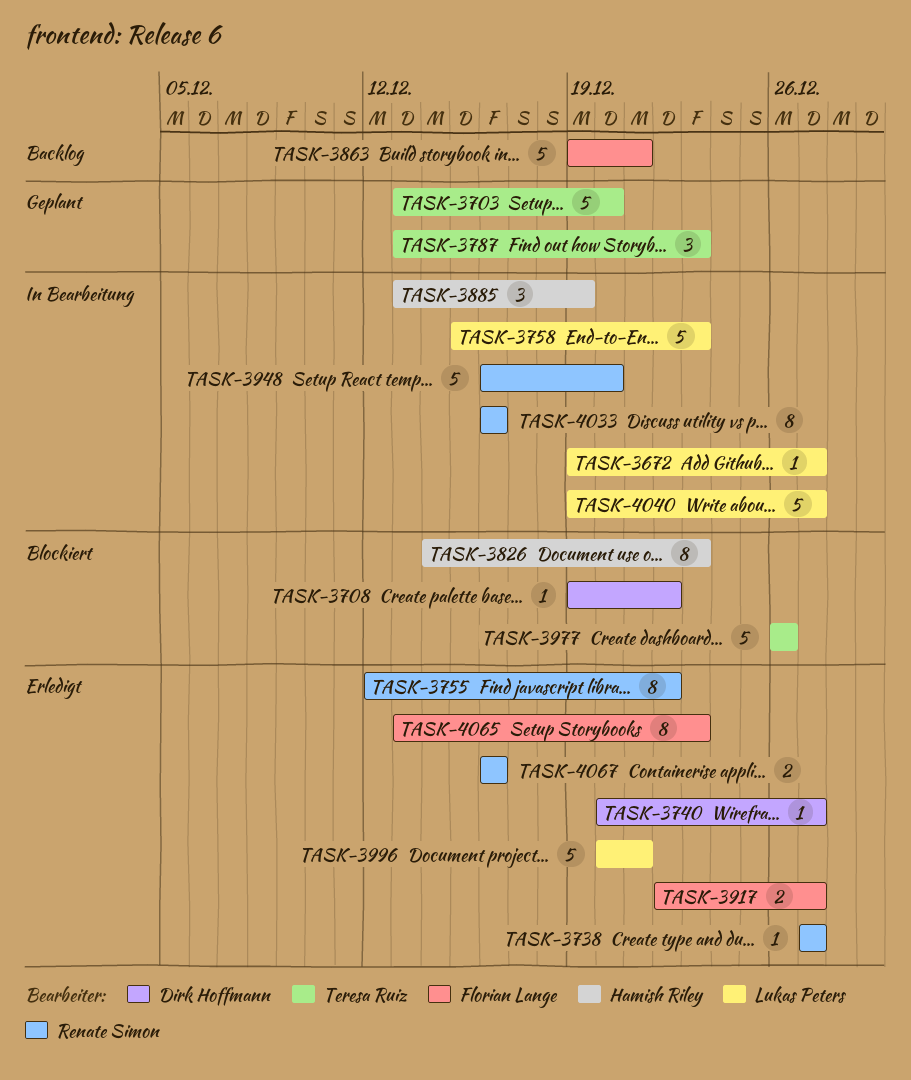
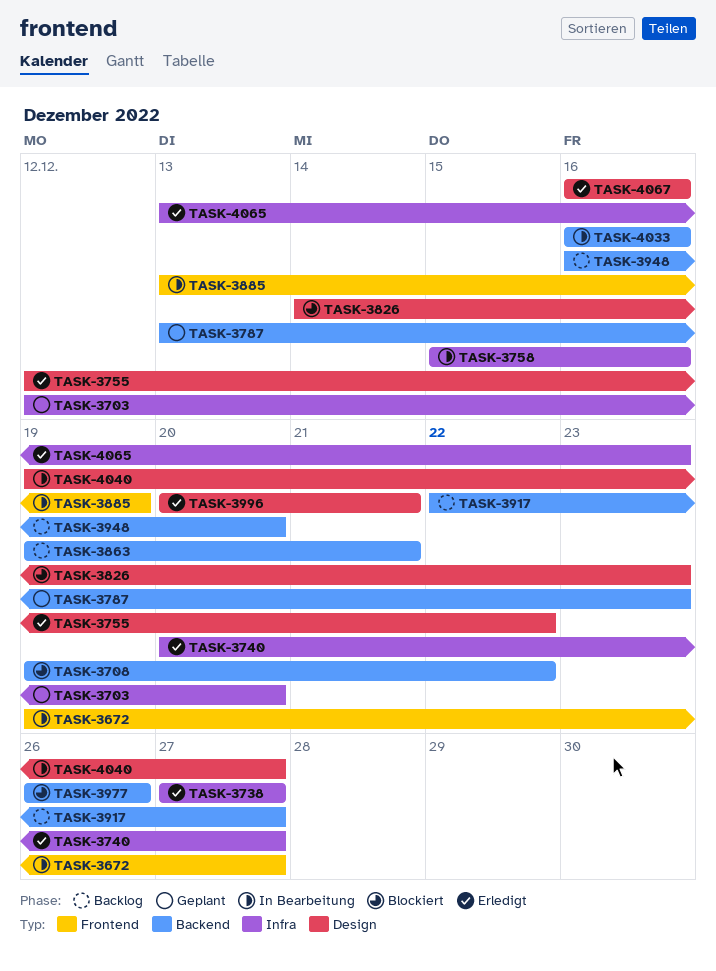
TASK-3703, start: Dec 13 -> Dec 12
TASK-3758, due: Dec 23 -> Dec 16
TASK-3917, status: Erledigt -> Backlog
TASK-3948, status: In Bearbeitung -> Backlog

